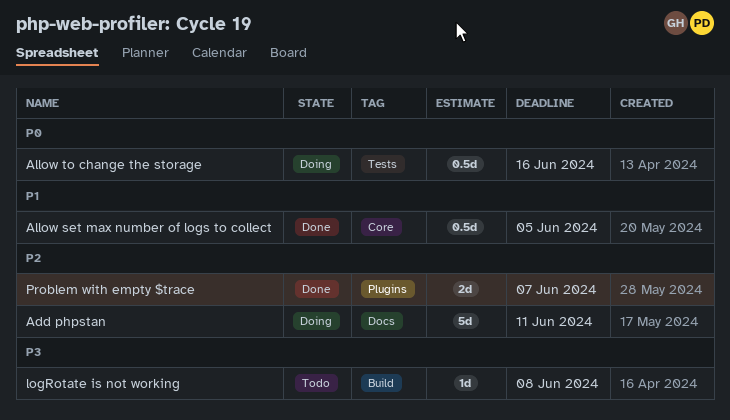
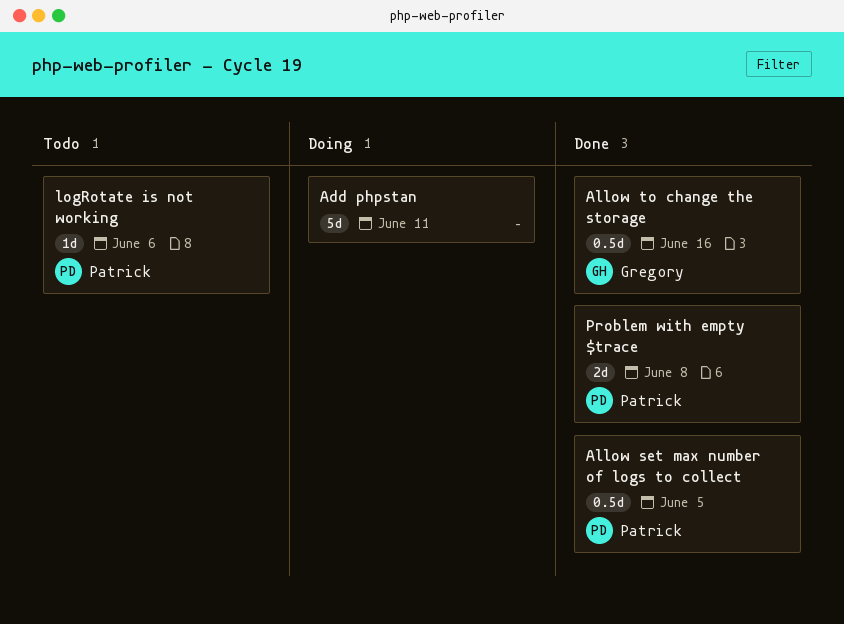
Allow to change the storage, status: Doing -> Done
logRotate is not working, due: Jun 8 -> Jun 6
Problem with empty $trace, due: Jun 7 -> Jun 8

